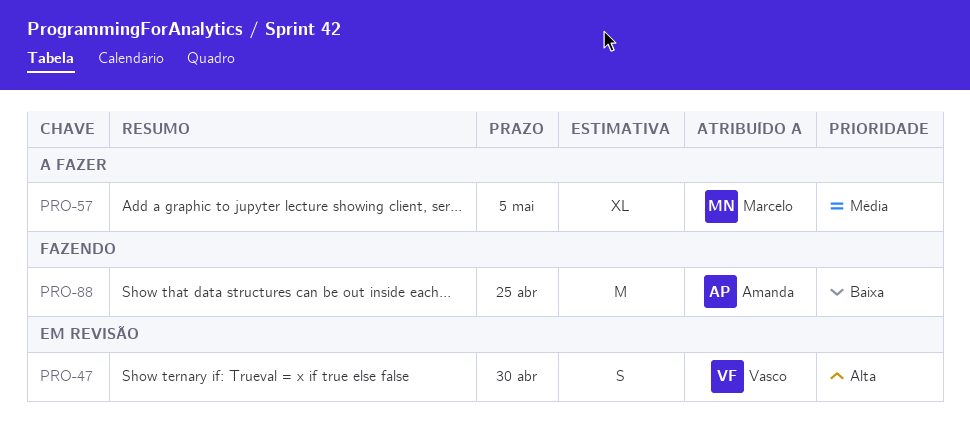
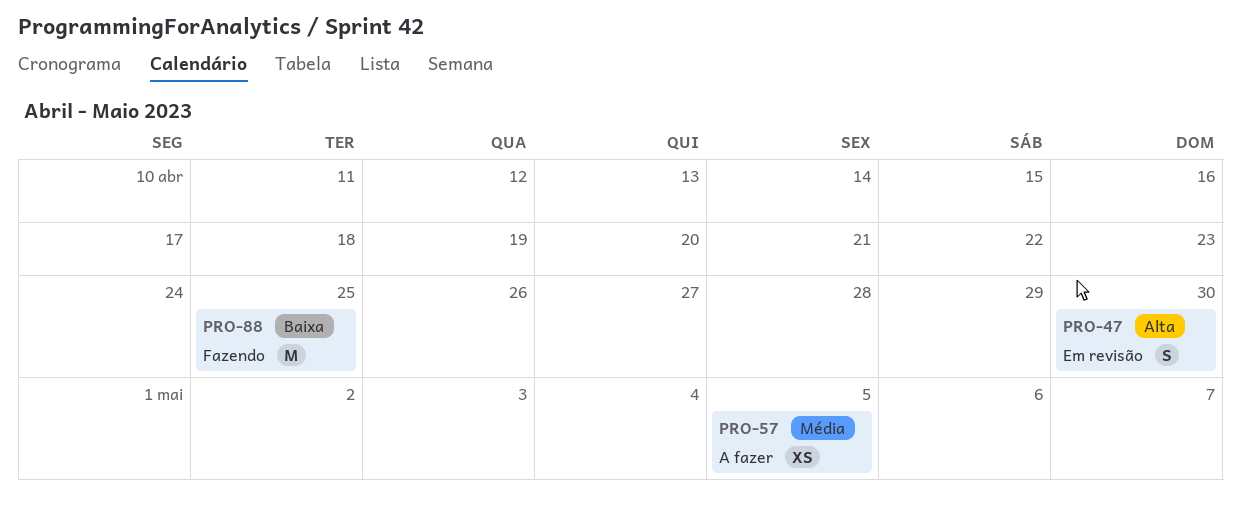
PRO-57, estimate: XL -> XS

